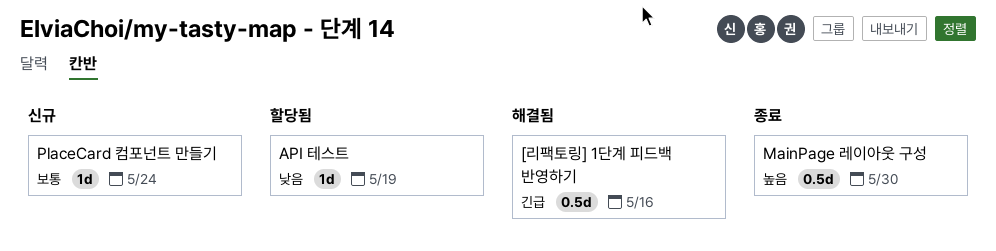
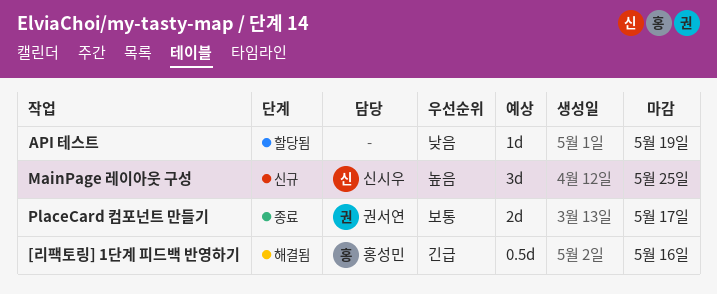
MainPage 레이아웃 구성, status: 종료 -> 신규
MainPage 레이아웃 구성, estimate: 0.5d -> 3d
MainPage 레이아웃 구성, due: May 30 -> May 25
PlaceCard 컴포넌트 만들기, status: 신규 -> 종료
PlaceCard 컴포넌트 만들기, estimate: 1d -> 2d
PlaceCard 컴포넌트 만들기, due: May 24 -> May 17

